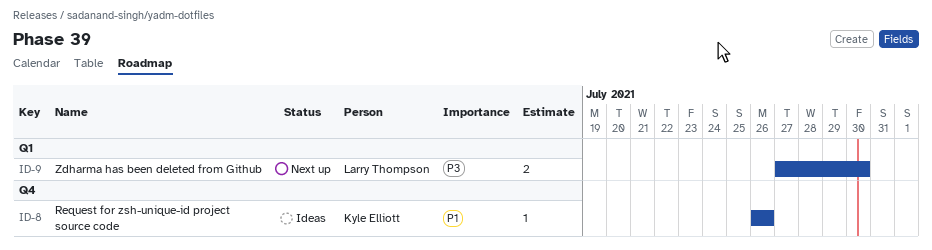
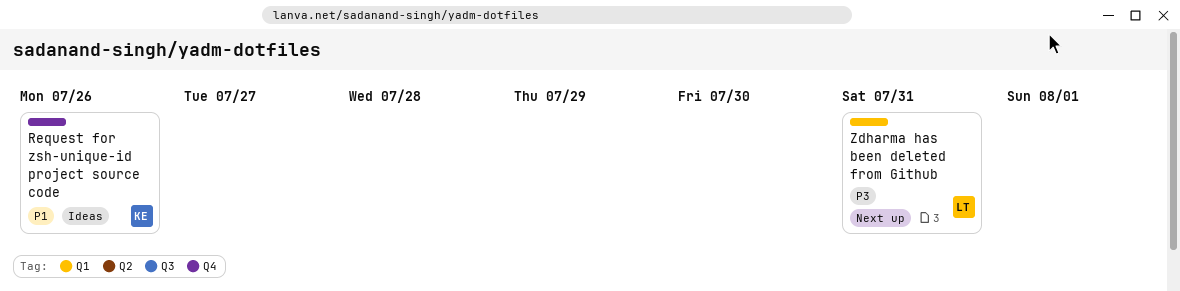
Zdharma has been deleted from Github, due: Jul 30 -> Jul 31

